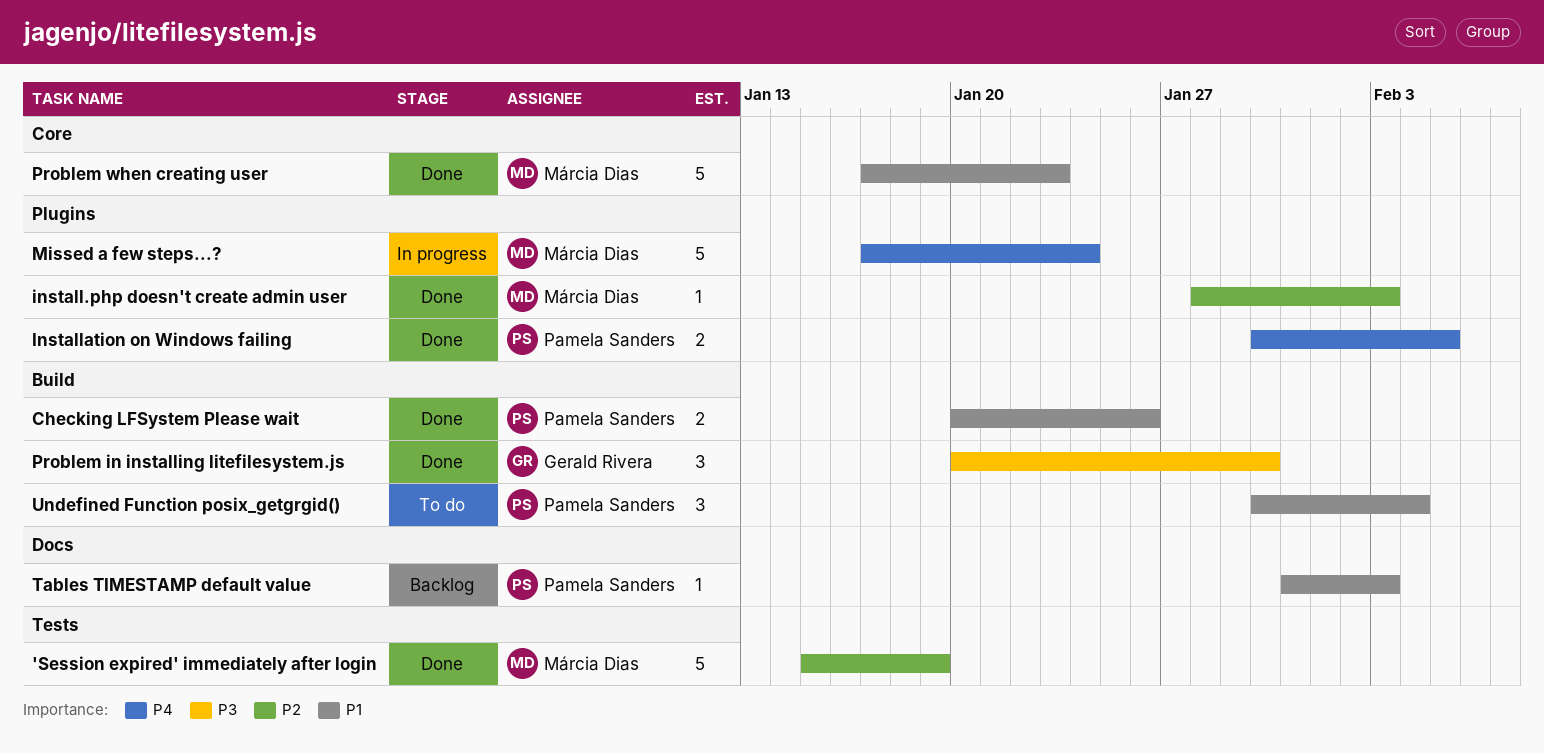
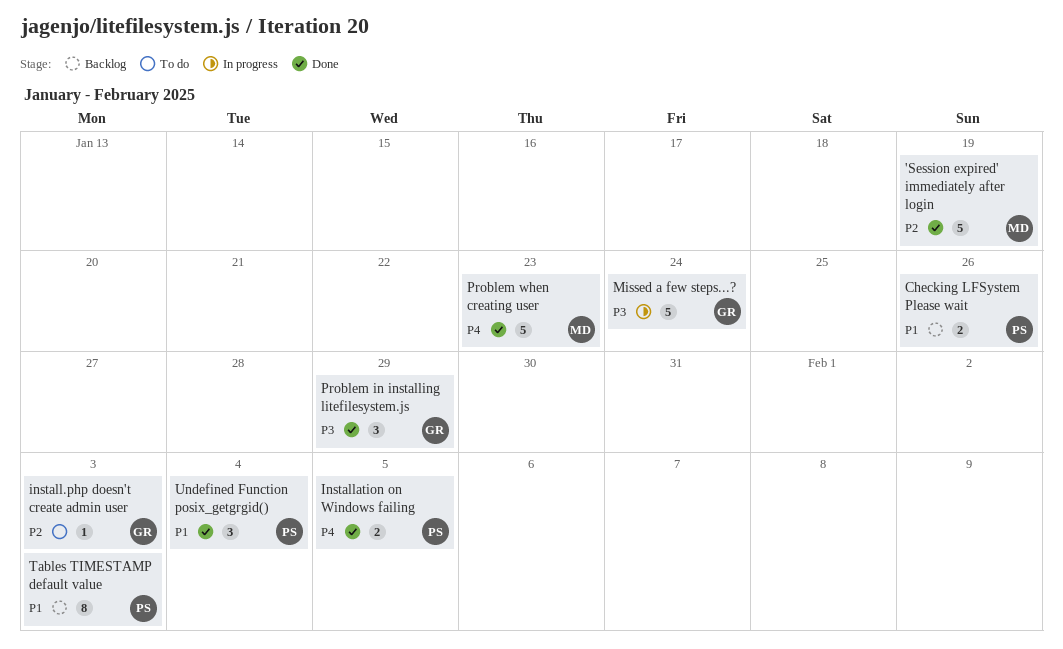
Checking LFSystem Please wait, status: Done -> Backlog
install.php doesn't create admin user, status: Done -> To do
install.php doesn't create admin user, owner: Márcia Dias -> Gerald Rivera
Missed a few steps...?, owner: Márcia Dias -> Gerald Rivera
Missed a few steps...?, priority: P4 -> P3
Problem in installing litefilesystem.js, due: Jan 30 -> Jan 29
Problem when creating user, priority: P1 -> P4
Tables TIMESTAMP default value, estimate: 1 -> 8
Undefined Function posix_getgrgid(), status: To do -> Done

